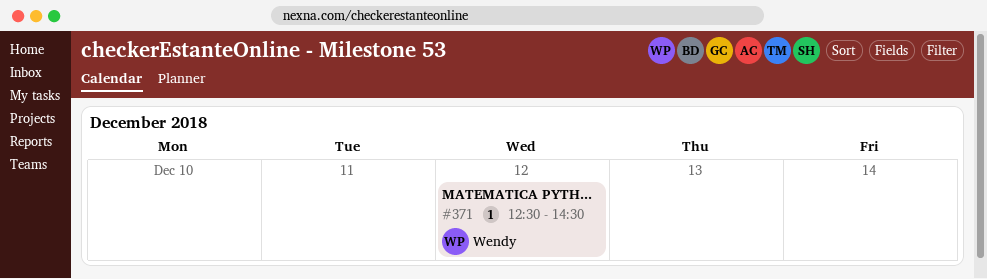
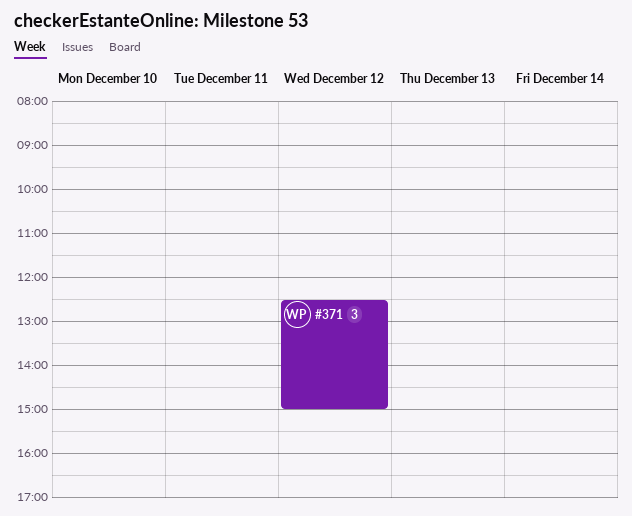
#371, estimate: 1 -> 3
#371, ends: 14:30 -> 15:00

